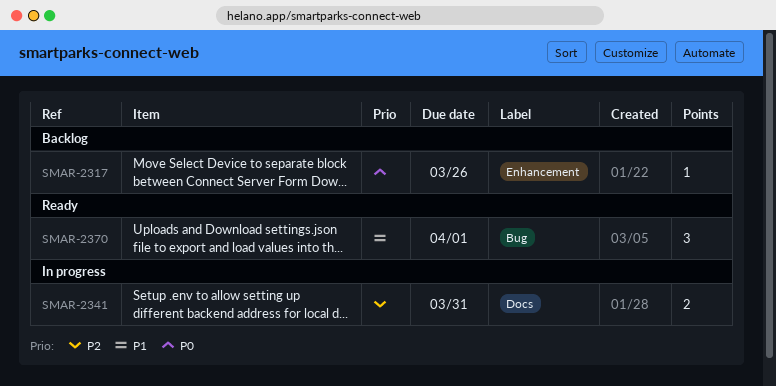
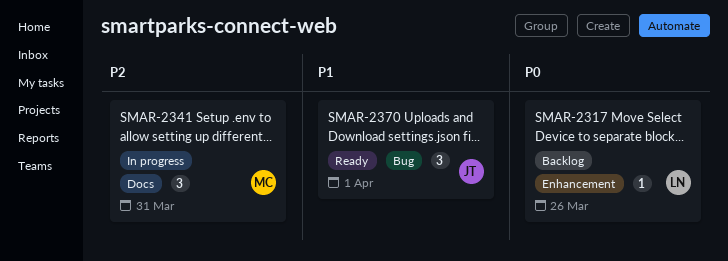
SMAR-2341, estimate: 2 -> 3

